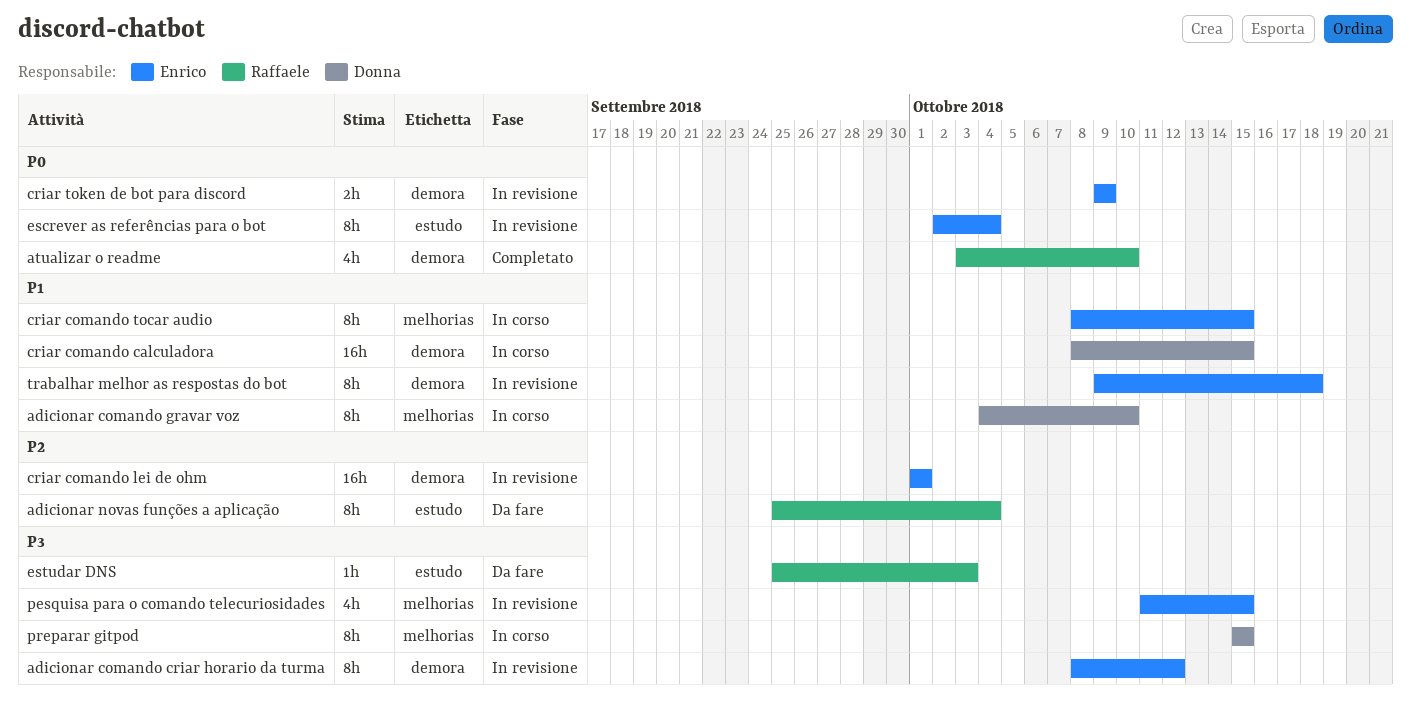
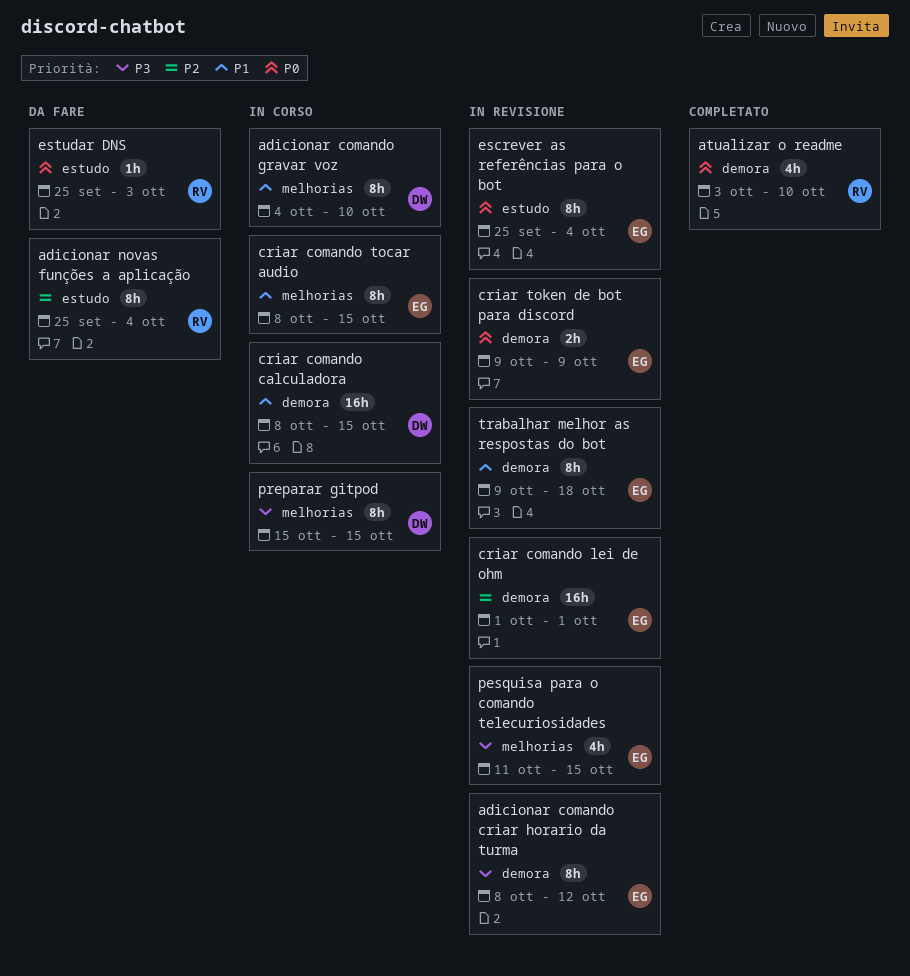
escrever as referências para o bot, start: Oct 2 -> Sep 25
estudar DNS, priority: P3 -> P0

